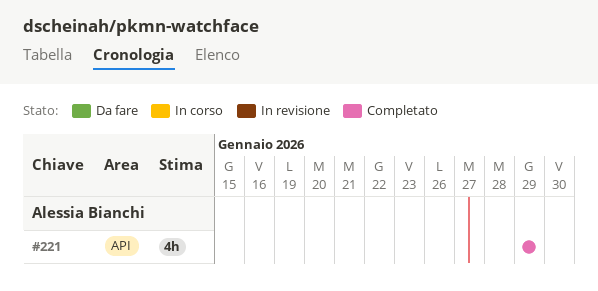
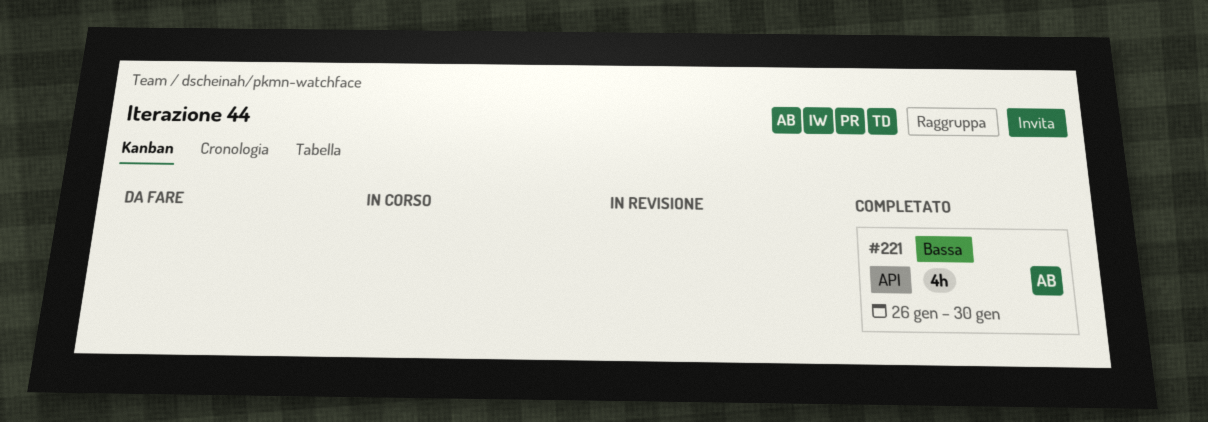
#221, start: Jan 29 -> Jan 26
#221, due: Jan 29 -> Jan 30

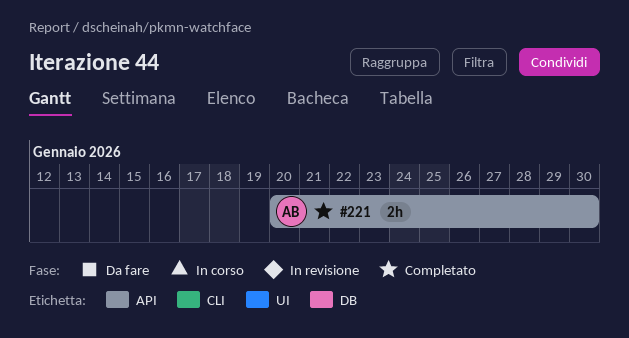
#221, estimate: 4h -> 2h
#221, start: Jan 26 -> Jan 20

